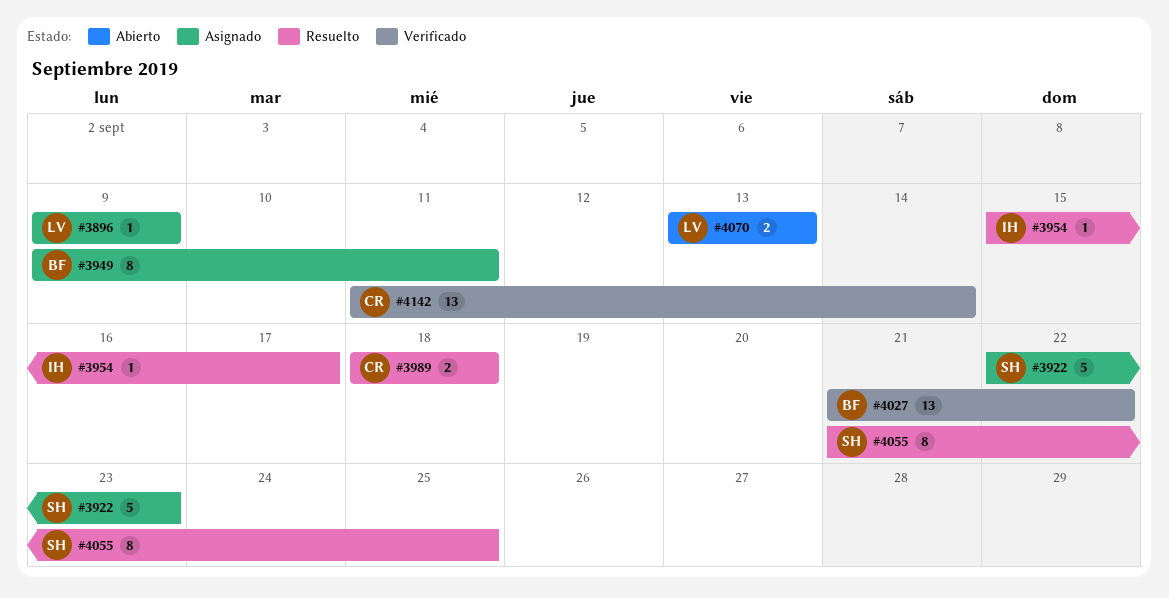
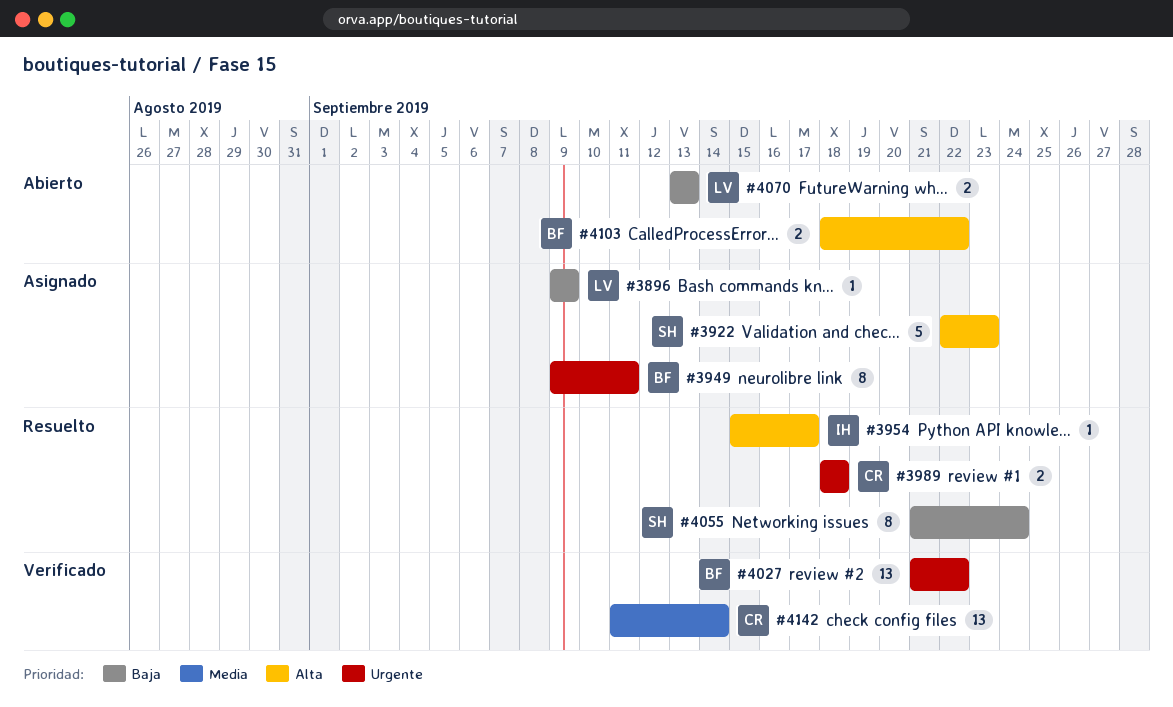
#4055, due: Sep 25 -> Sep 24
#4103: none -> present

